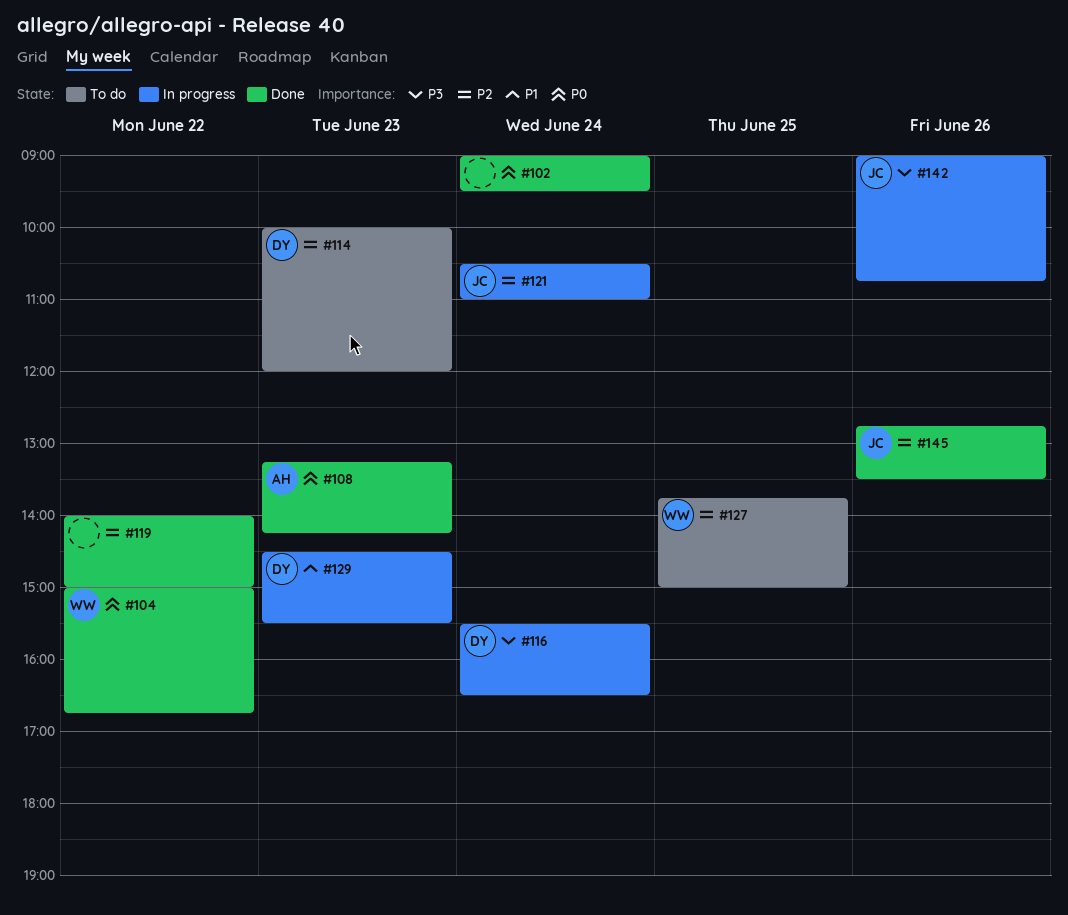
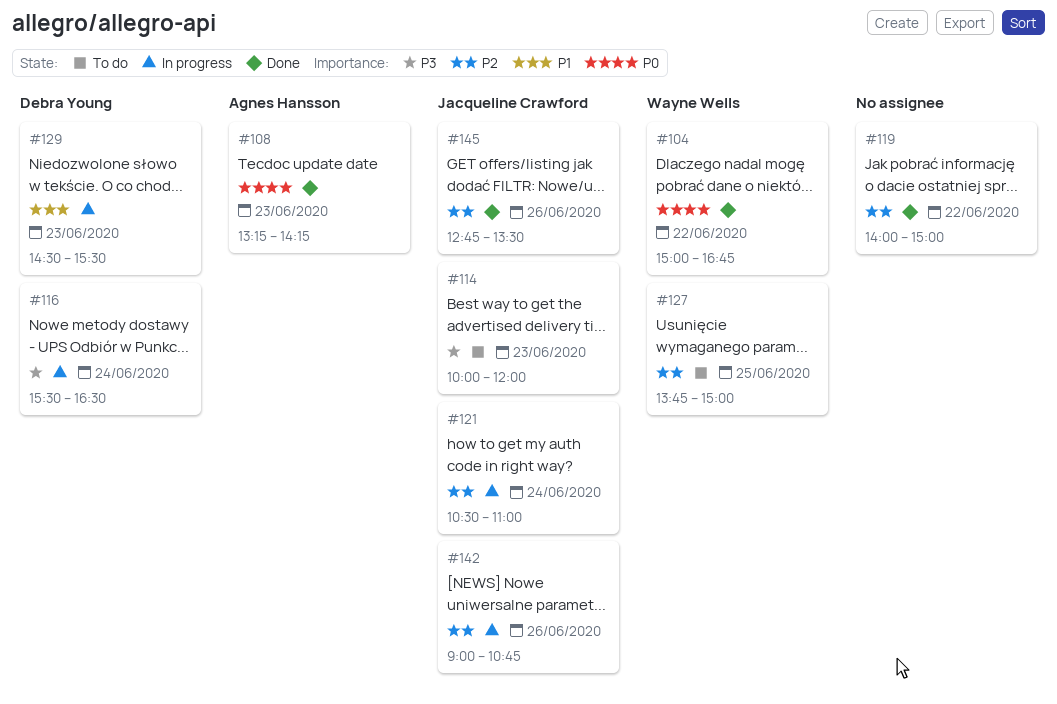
#102: present -> none
#114, owner: Debra Young -> Jacqueline Crawford
#114, priority: P2 -> P3
#142, priority: P3 -> P2

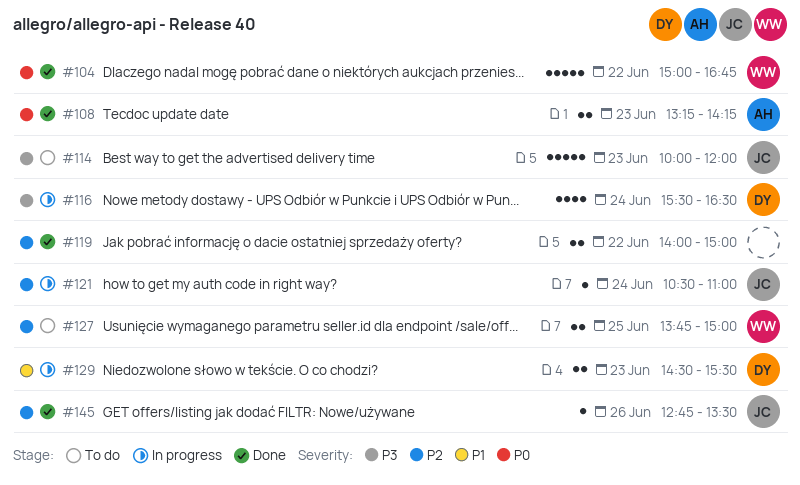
#142: present -> none

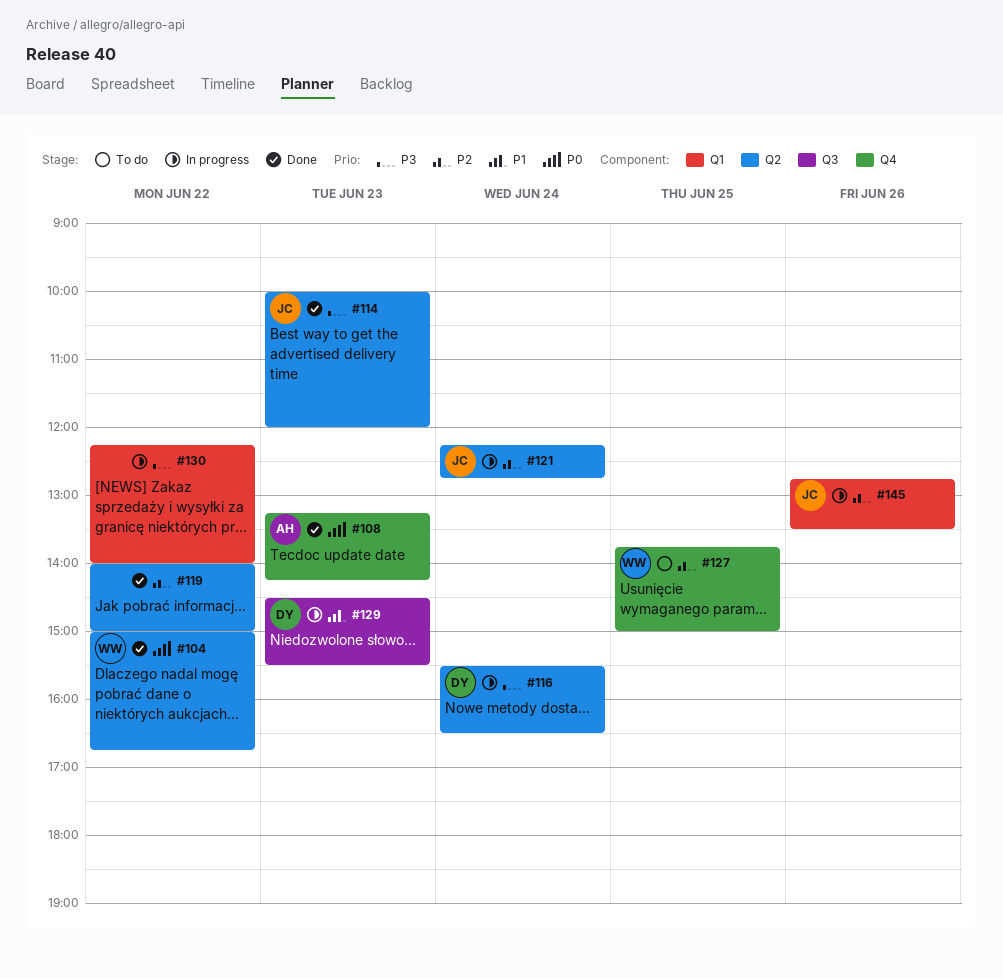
#114, status: To do -> Done
#121, begins: 10:30 -> 12:15
#121, ends: 11:00 -> 12:45
#130: none -> present
#145, status: Done -> In progress

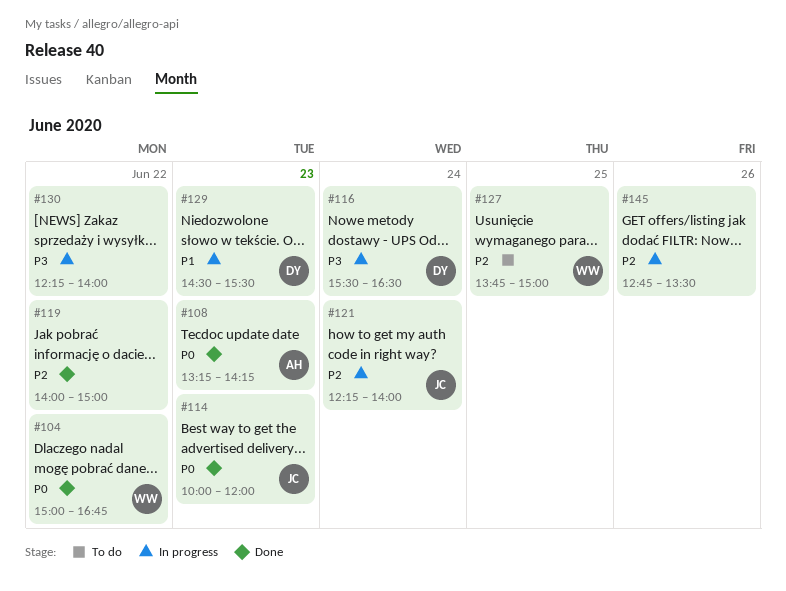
#114, priority: P3 -> P0
#121, ends: 12:45 -> 14:00
#145, owner: JC -> none

